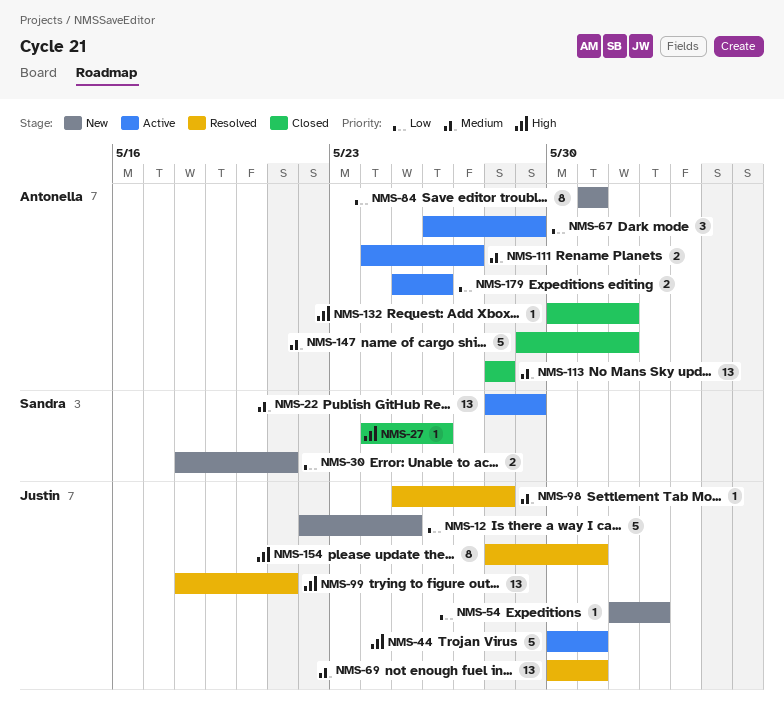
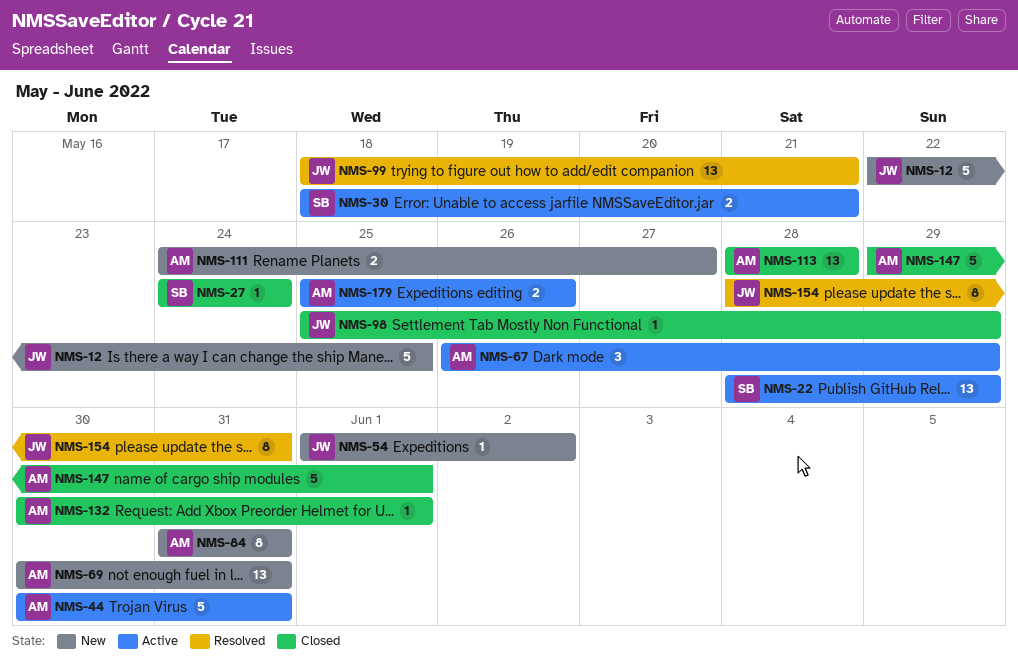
NMS-27, due: May 26 -> May 24
NMS-30, status: New -> Active
NMS-44, owner: Justin -> Antonella
NMS-69, status: Resolved -> New
NMS-69, owner: Justin -> Antonella
NMS-98, status: Resolved -> Closed
NMS-98, due: May 28 -> May 29
NMS-111, status: Active -> New

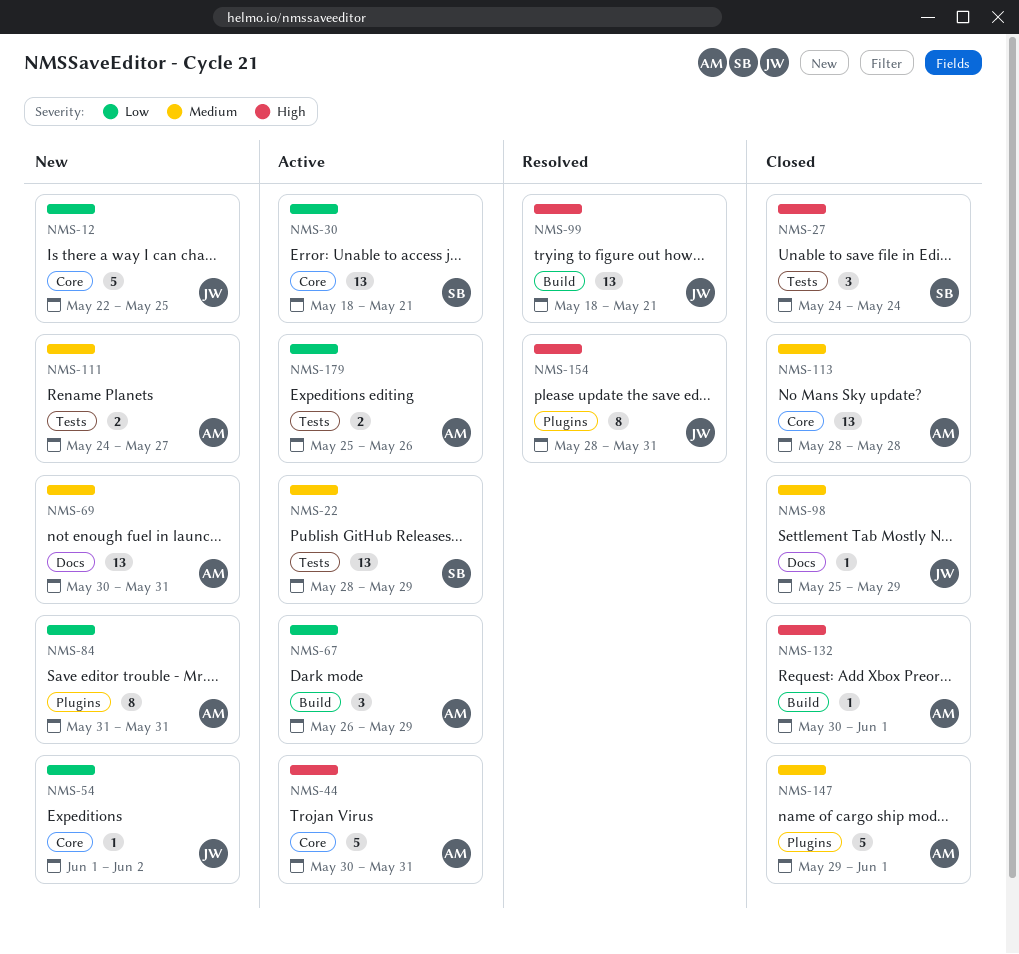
NMS-27, estimate: 1 -> 3
NMS-30, estimate: 2 -> 13

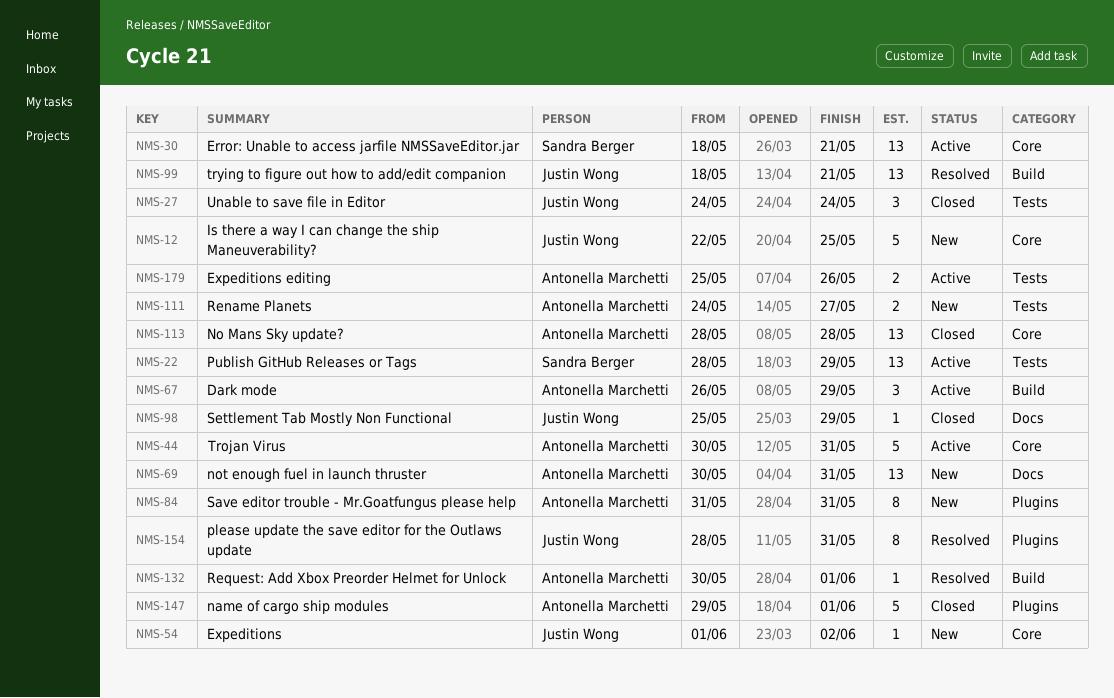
NMS-27, owner: Sandra Berger -> Justin Wong
NMS-132, status: Closed -> Resolved

